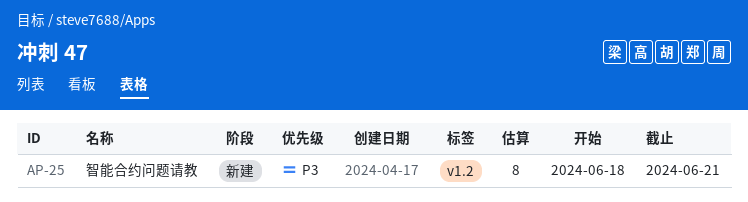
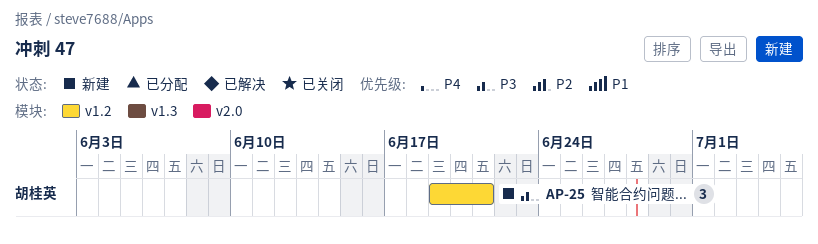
AP-25, estimate: 8 -> 3
AP-25, start: Jun 18 -> Jun 19

